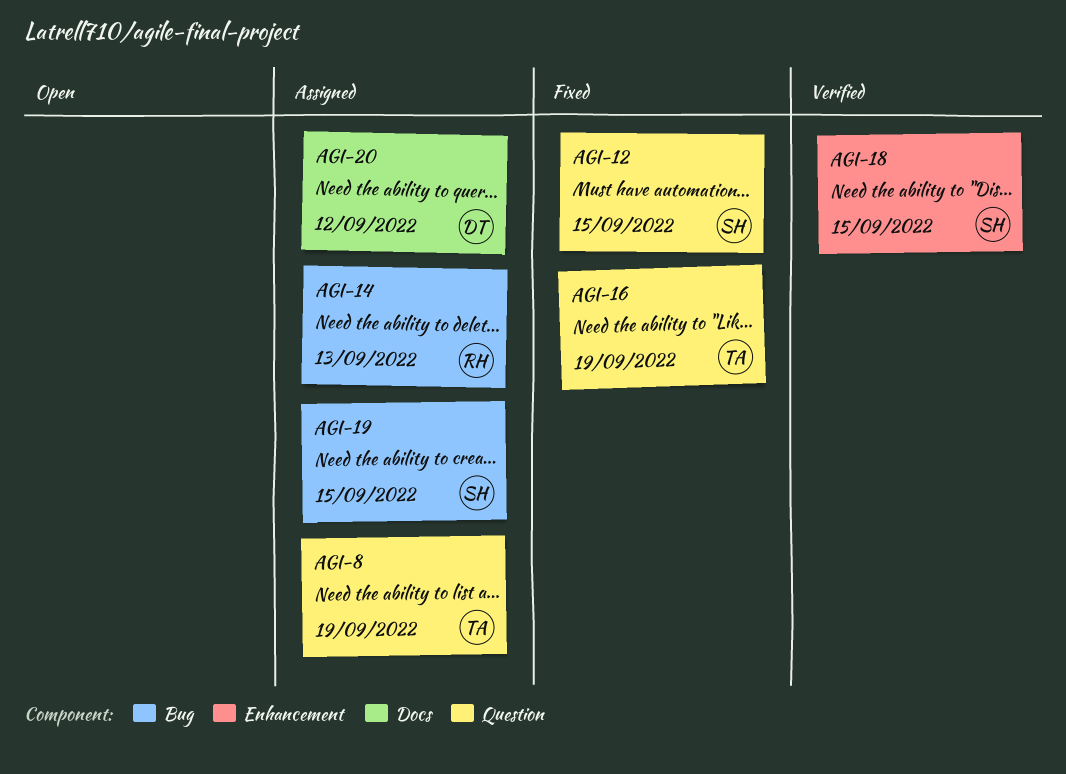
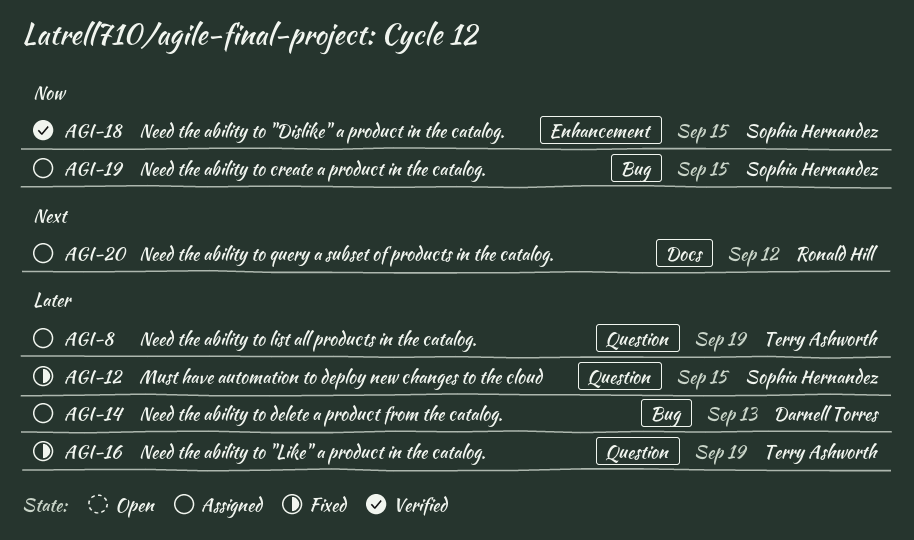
AGI-14, owner: Ronald Hill -> Darnell Torres
AGI-20, owner: Darnell Torres -> Ronald Hill

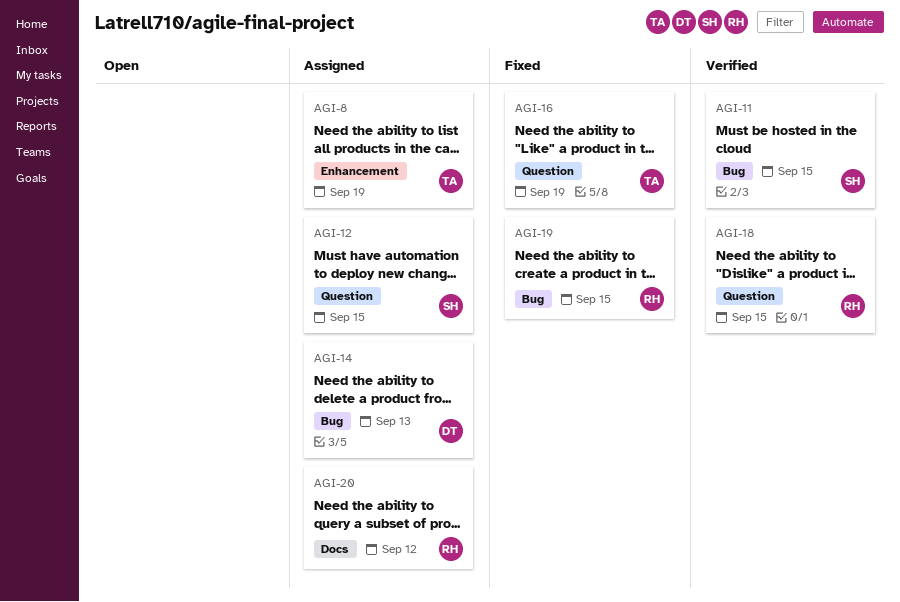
AGI-8, label: Question -> Enhancement
AGI-11: none -> present
AGI-12, status: Fixed -> Assigned
AGI-18, owner: Sophia Hernandez -> Ronald Hill
AGI-18, label: Enhancement -> Question
AGI-19, status: Assigned -> Fixed
AGI-19, owner: Sophia Hernandez -> Ronald Hill

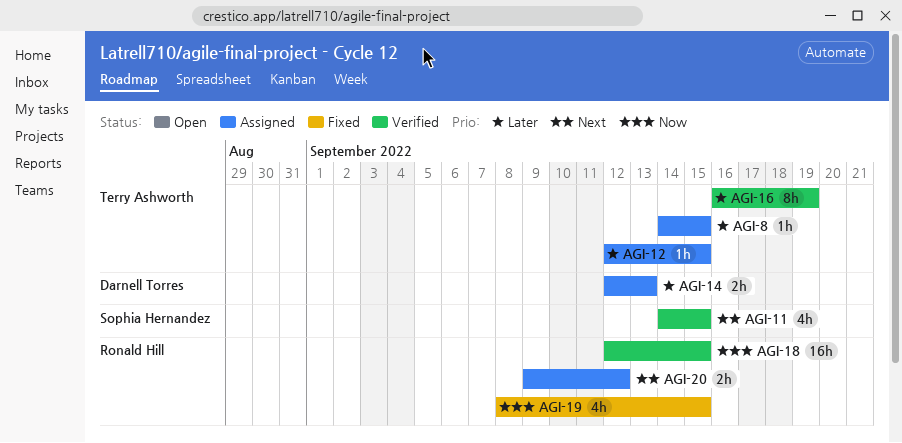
AGI-8, due: Sep 19 -> Sep 15
AGI-12, owner: Sophia Hernandez -> Terry Ashworth
AGI-16, status: Fixed -> Verified

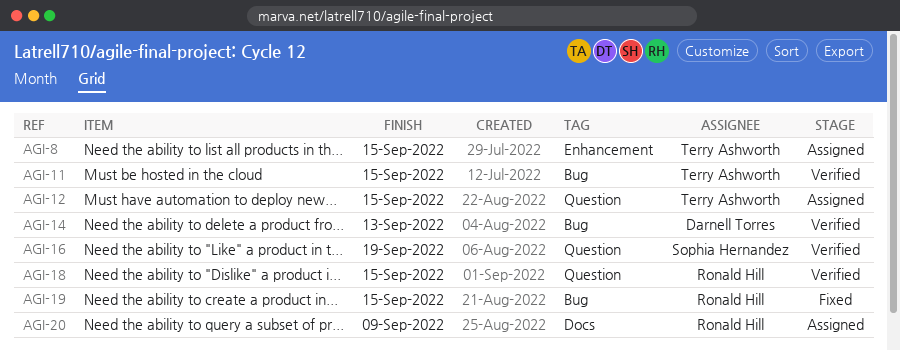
AGI-11, owner: Sophia Hernandez -> Terry Ashworth
AGI-14, status: Assigned -> Verified
AGI-16, owner: Terry Ashworth -> Sophia Hernandez
AGI-20, due: Sep 12 -> Sep 9

